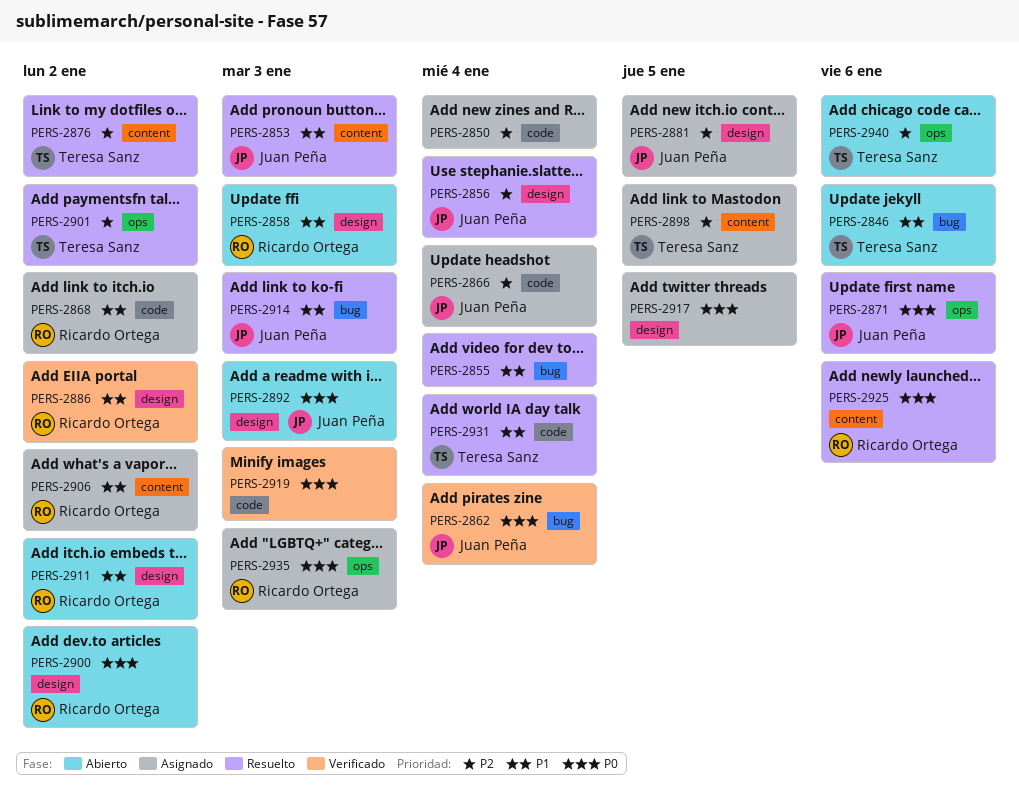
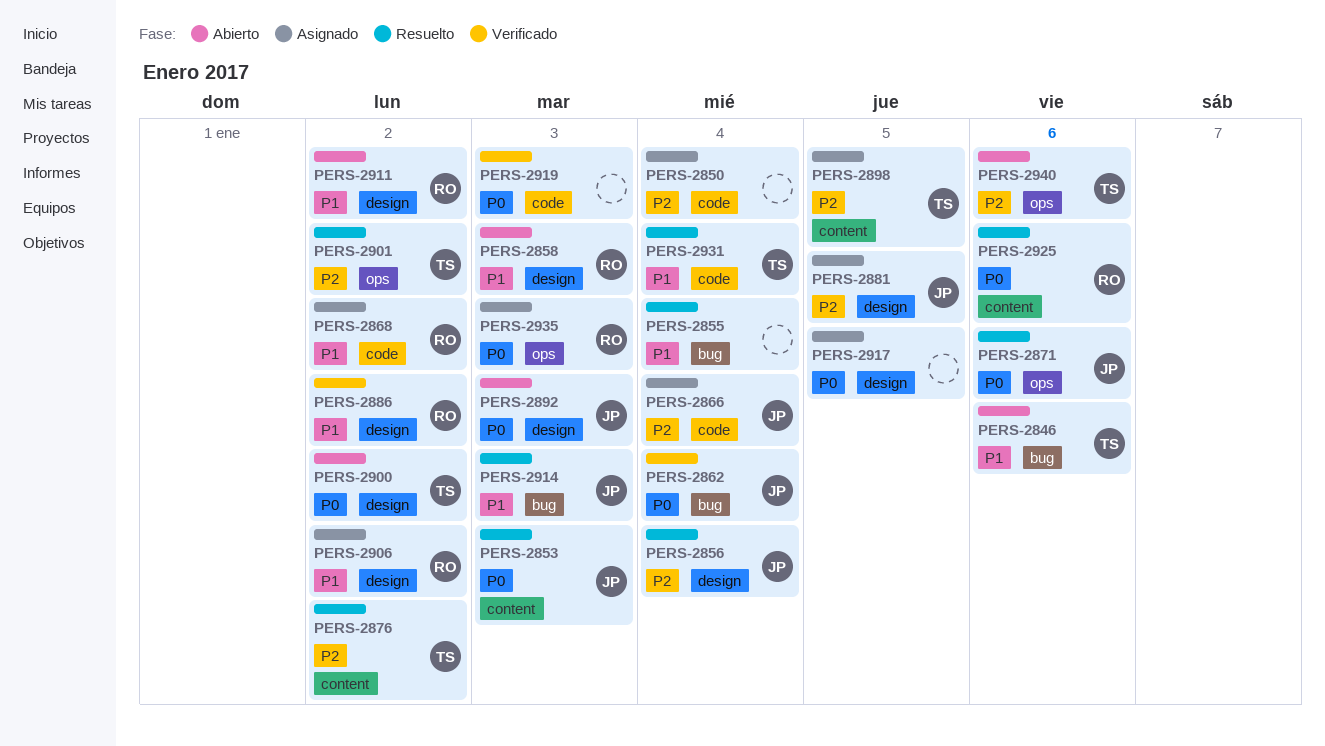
PERS-2853, priority: P1 -> P0
PERS-2900, owner: Ricardo Ortega -> Teresa Sanz
PERS-2906, label: content -> design

